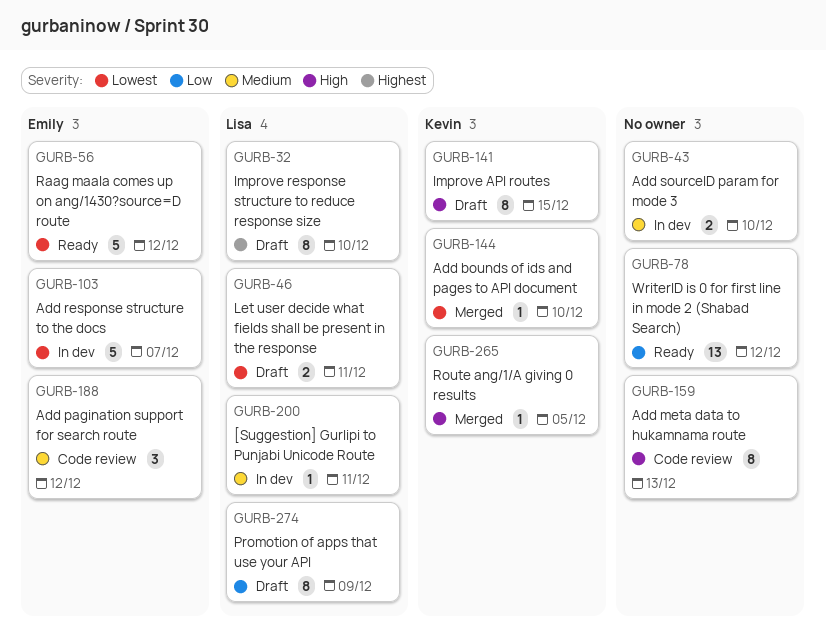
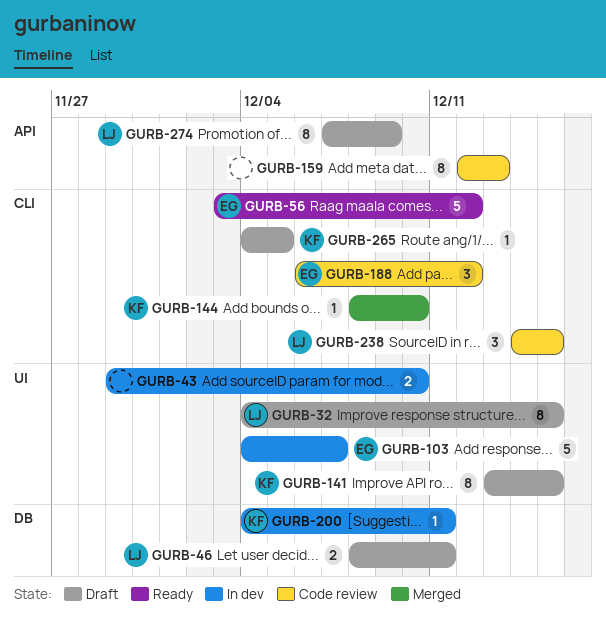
GURB-32, due: Dec 10 -> Dec 15
GURB-78: present -> none
GURB-200, owner: Lisa -> Kevin
GURB-238: none -> present
GURB-265, status: Merged -> Draft

